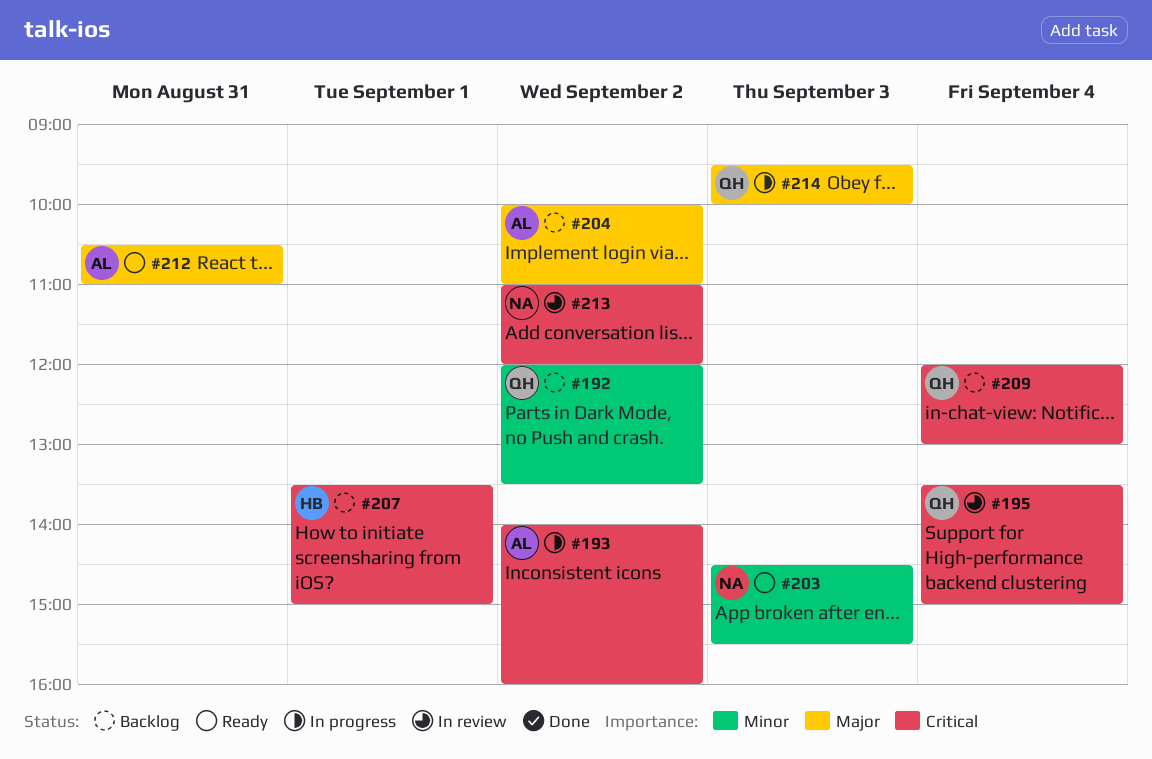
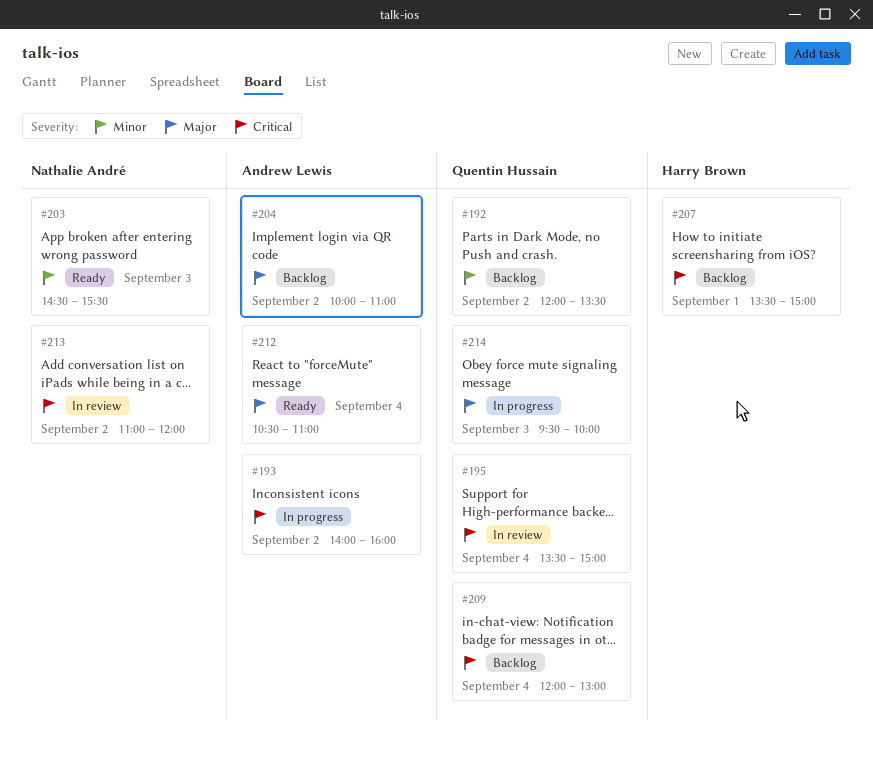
#212, day: Aug 31 -> Sep 4

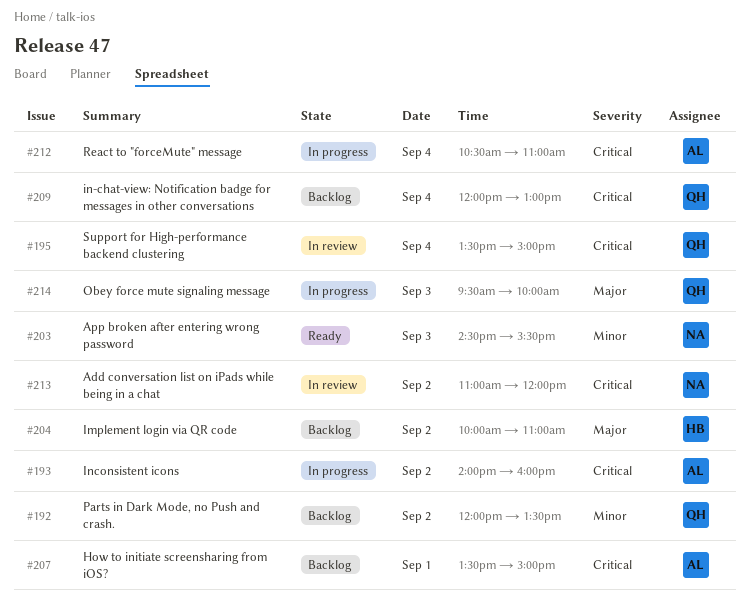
#204, owner: Andrew Lewis -> Harry Brown
#207, owner: Harry Brown -> Andrew Lewis
#212, status: Ready -> In progress
#212, priority: Major -> Critical

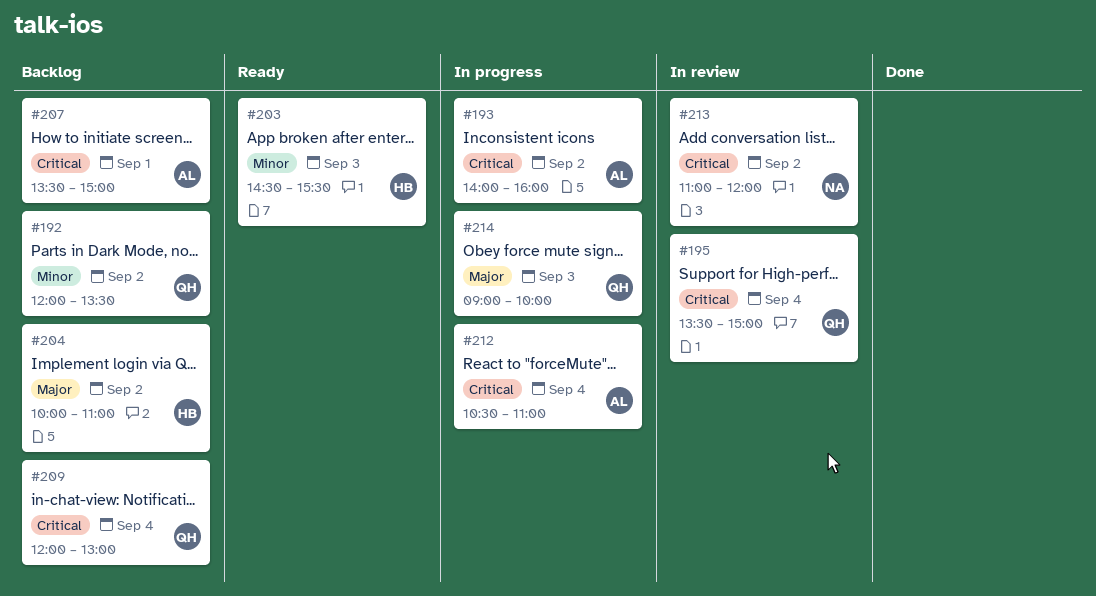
#203, owner: NA -> HB
#214, begins: 09:30 -> 09:00

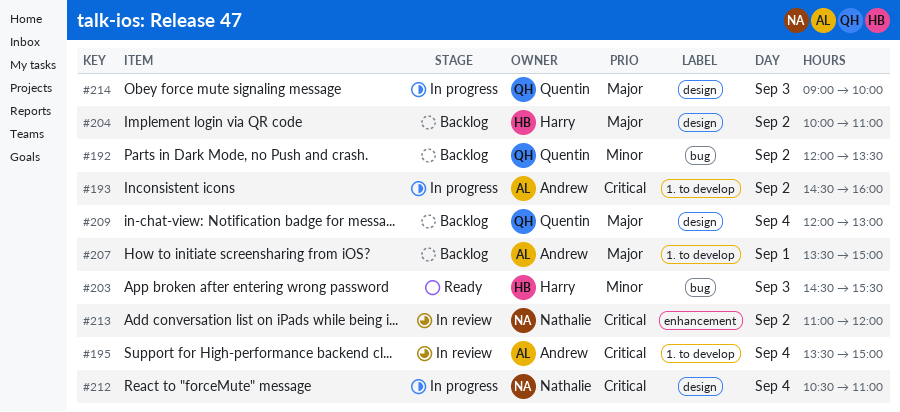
#193, begins: 14:00 -> 14:30
#195, owner: Quentin -> Andrew
#207, priority: Critical -> Major
#209, priority: Critical -> Major
#212, owner: Andrew -> Nathalie

